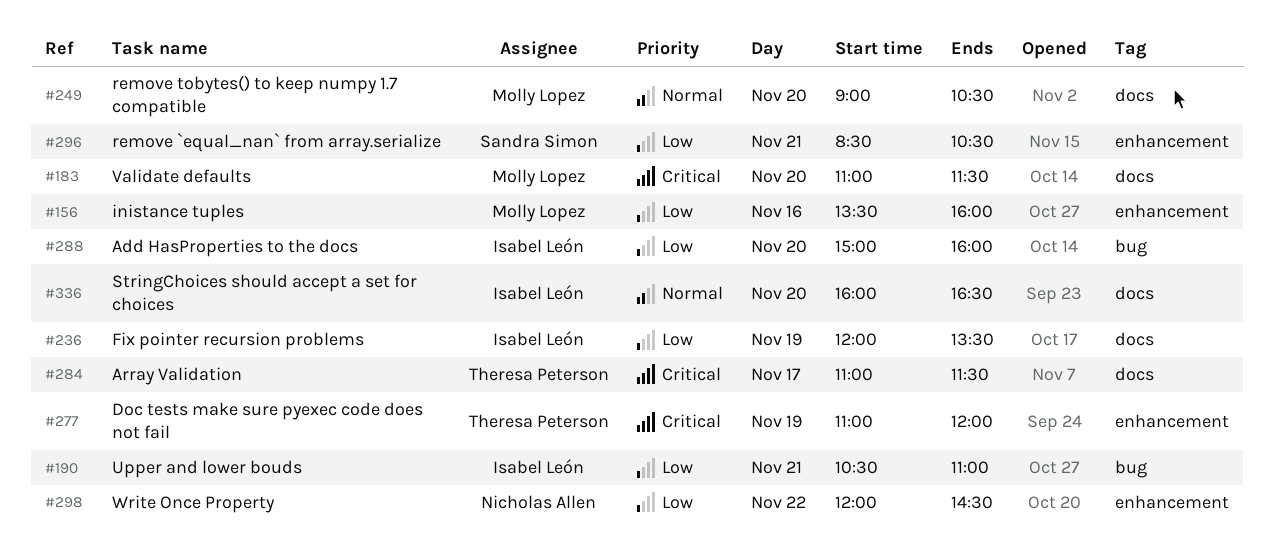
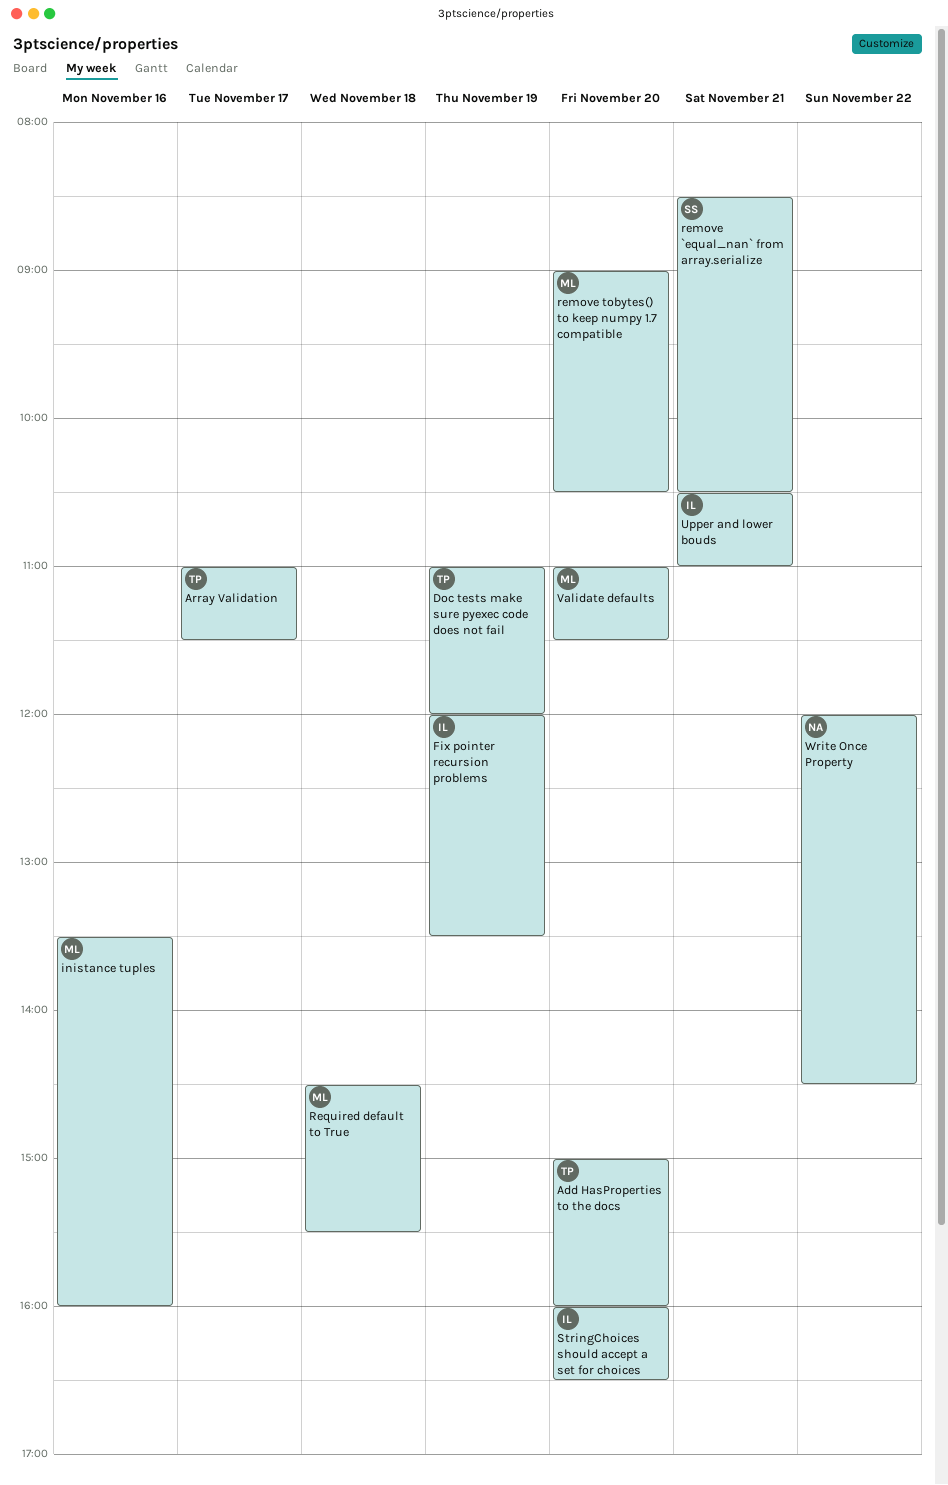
Add HasProperties to the docs, owner: Isabel León -> Theresa Peterson
Required default to True: none -> present

